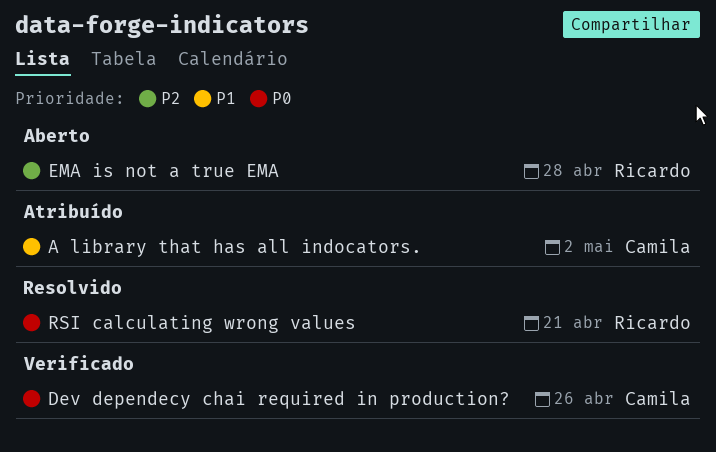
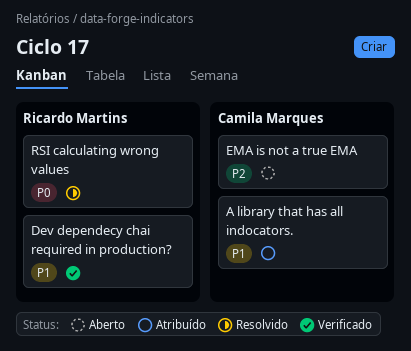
Dev dependecy chai required in production?, owner: Camila Marques -> Ricardo Martins
Dev dependecy chai required in production?, priority: P0 -> P1
EMA is not a true EMA, owner: Ricardo Martins -> Camila Marques

